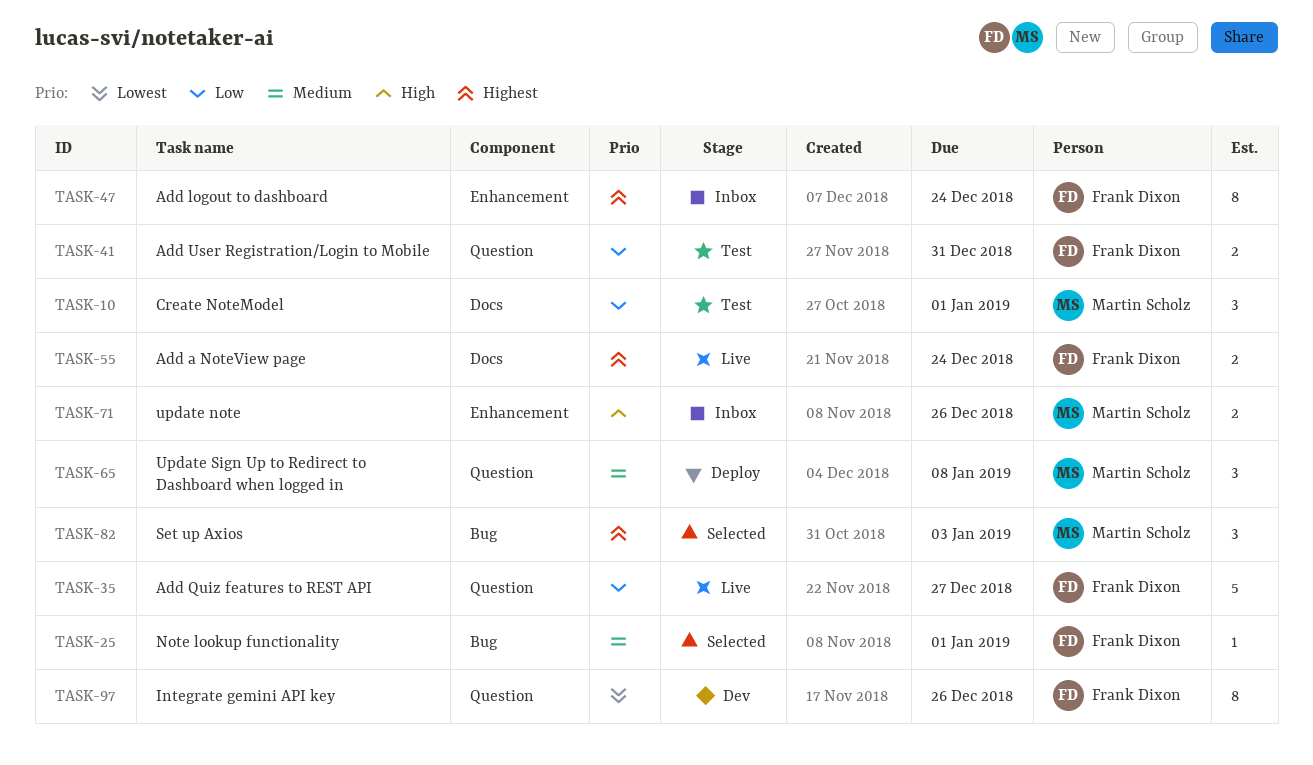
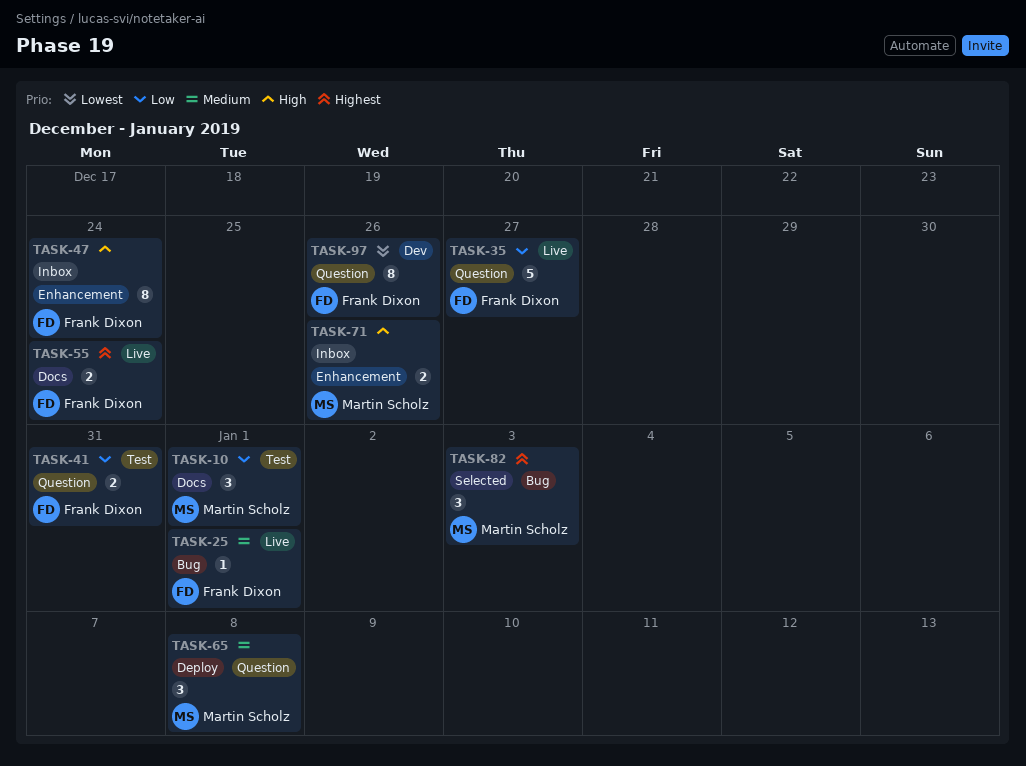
TASK-25, status: Selected -> Live
TASK-47, priority: Highest -> High

